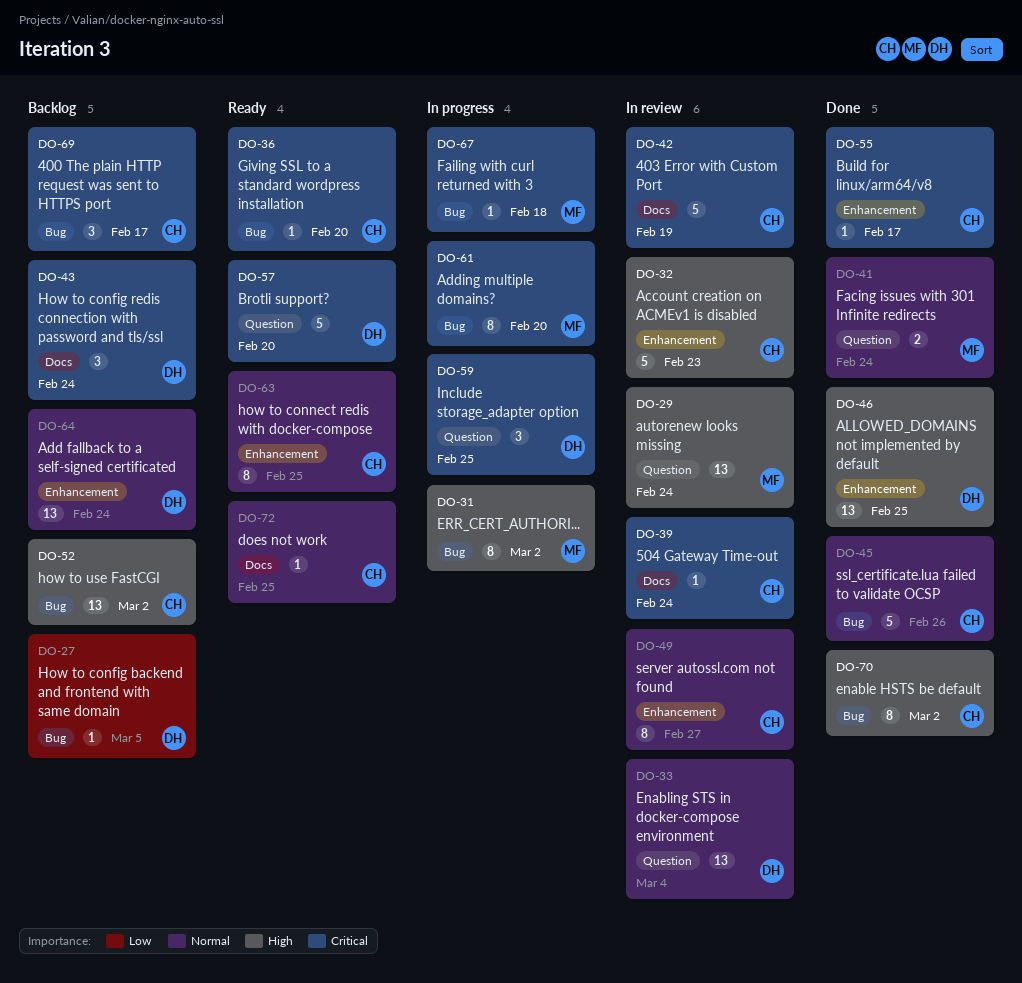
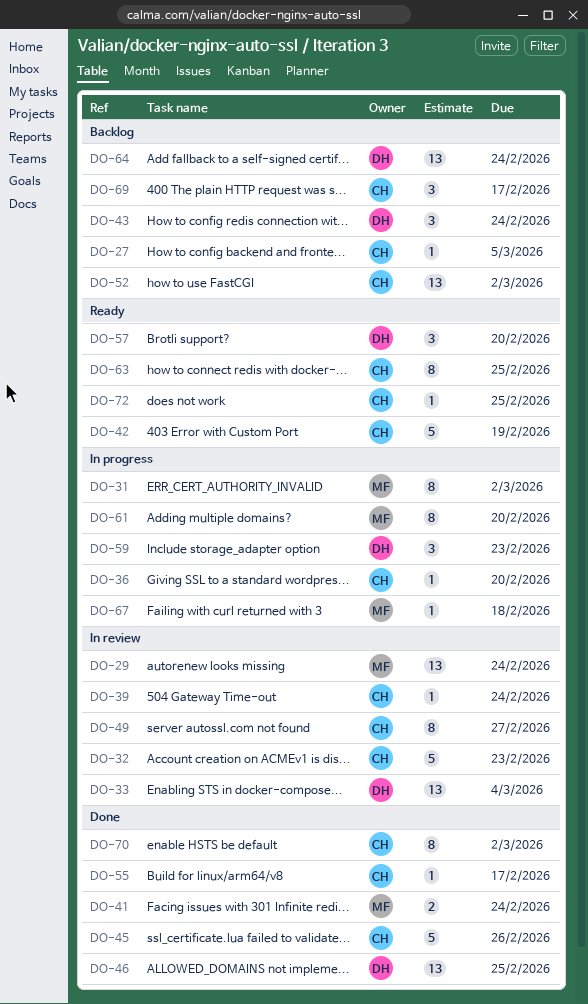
DO-27, owner: DH -> CH
DO-36, status: Ready -> In progress
DO-42, status: In review -> Ready
DO-57, estimate: 5 -> 3
DO-59, due: Feb 25 -> Feb 23

